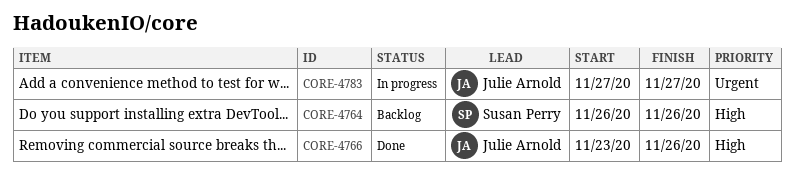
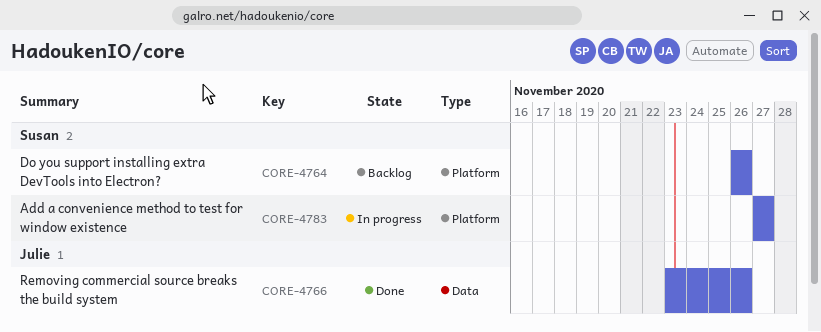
CORE-4783, owner: Julie Arnold -> Susan Perry

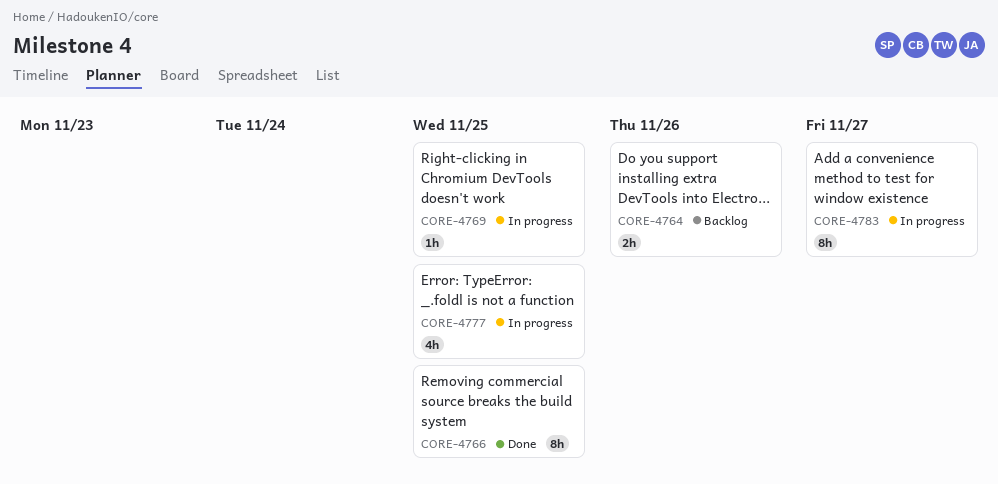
CORE-4766, due: Nov 26 -> Nov 25
CORE-4769: none -> present
CORE-4777: none -> present

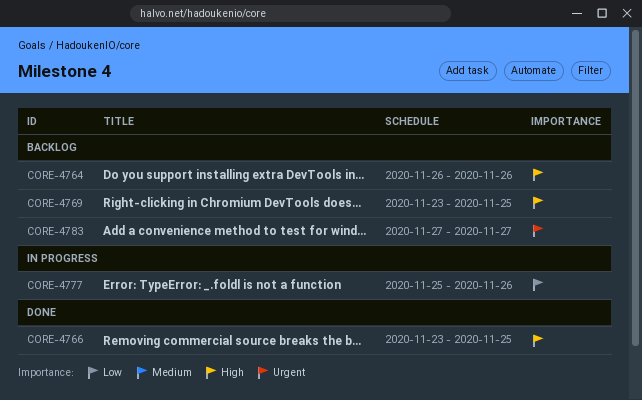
CORE-4769, status: In progress -> Backlog
CORE-4777, due: Nov 25 -> Nov 26
CORE-4783, status: In progress -> Backlog

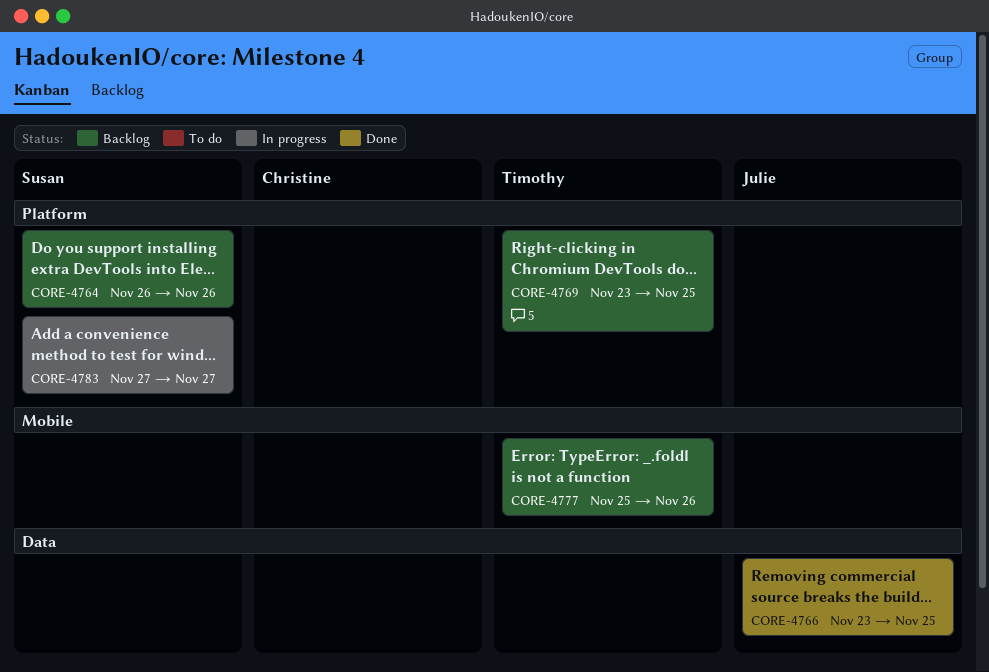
CORE-4777, status: In progress -> Backlog
CORE-4783, status: Backlog -> In progress

